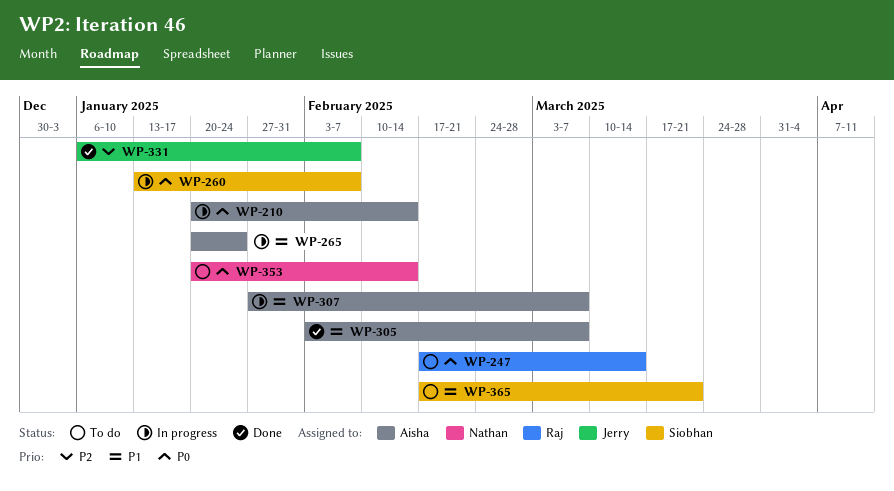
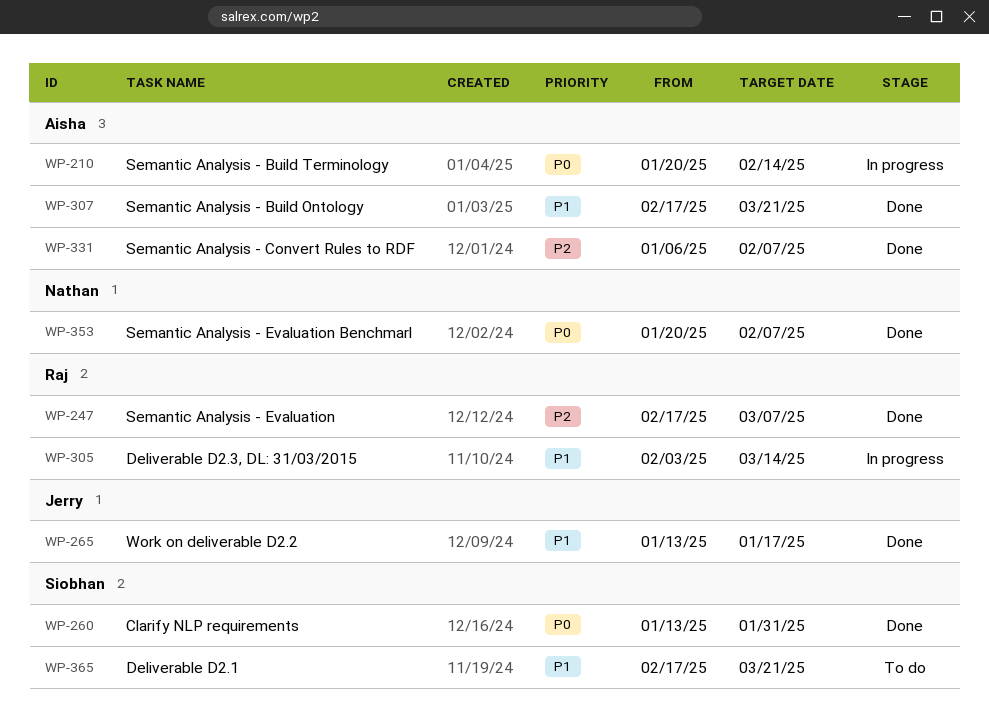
WP-247, status: To do -> Done
WP-247, priority: P0 -> P2
WP-247, due: Mar 14 -> Mar 7
WP-260, status: In progress -> Done
WP-260, due: Feb 7 -> Jan 31
WP-265, status: In progress -> Done
WP-265, owner: Aisha -> Jerry
WP-265, start: Jan 20 -> Jan 13
WP-265, due: Jan 24 -> Jan 17
WP-305, status: Done -> In progress
WP-305, owner: Aisha -> Raj
WP-305, due: Mar 7 -> Mar 14
WP-307, status: In progress -> Done
WP-307, start: Jan 27 -> Feb 17
WP-307, due: Mar 7 -> Mar 21
WP-331, owner: Jerry -> Aisha
WP-353, status: To do -> Done
WP-353, due: Feb 14 -> Feb 7

